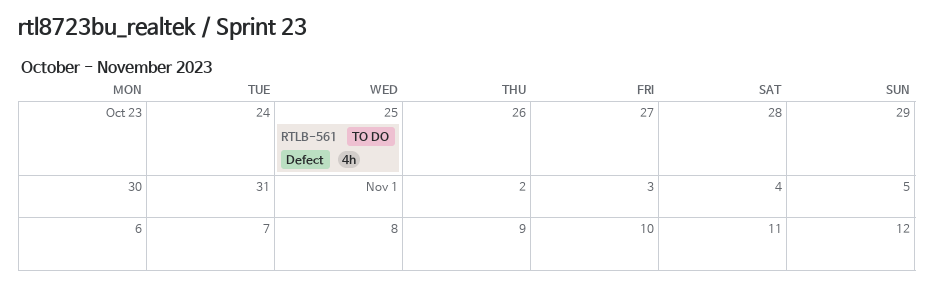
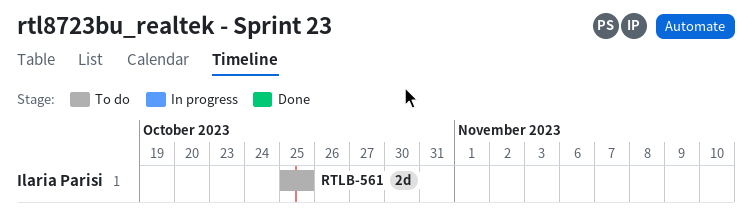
RTLB-561, estimate: 4h -> 2d

